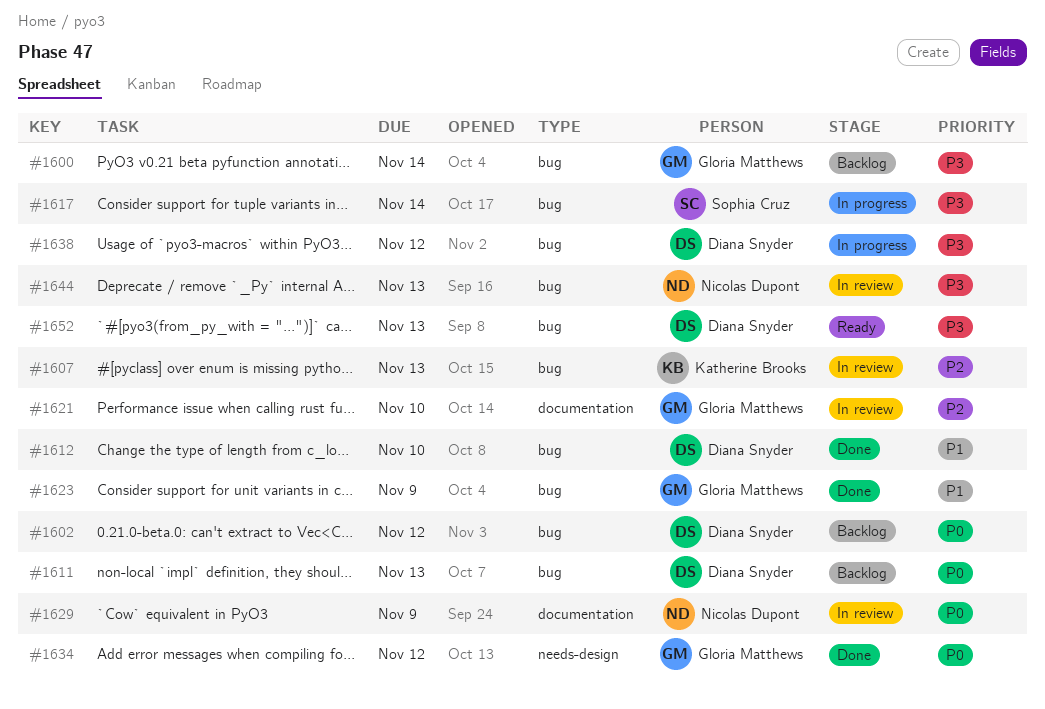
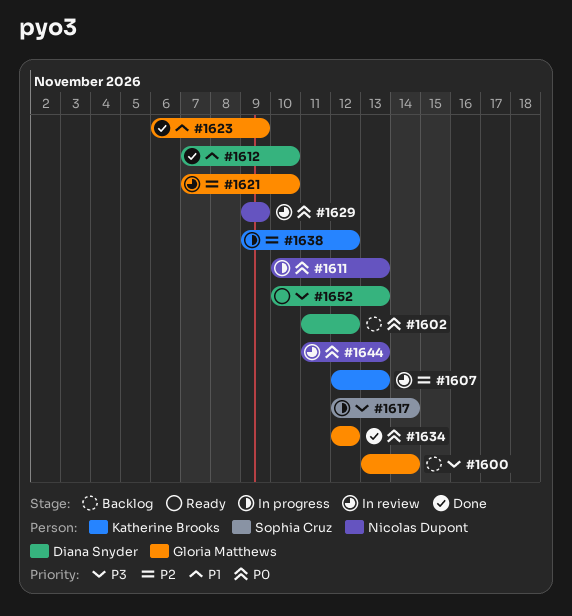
#1611, status: Backlog -> In progress
#1611, owner: Diana Snyder -> Nicolas Dupont
#1638, owner: Diana Snyder -> Katherine Brooks
#1638, priority: P3 -> P2
#1644, priority: P3 -> P0

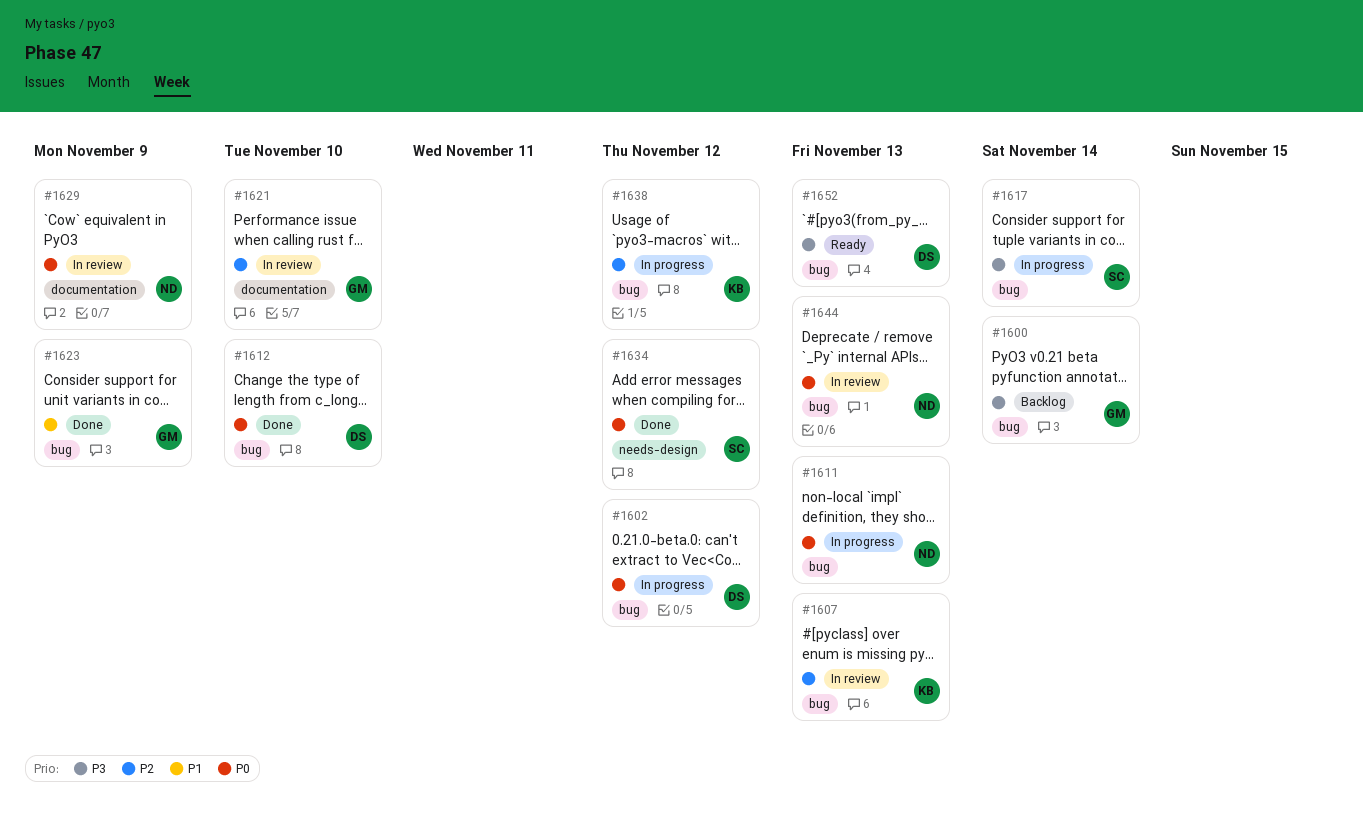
#1602, status: Backlog -> In progress
#1612, priority: P1 -> P0
#1634, owner: Gloria Matthews -> Sophia Cruz

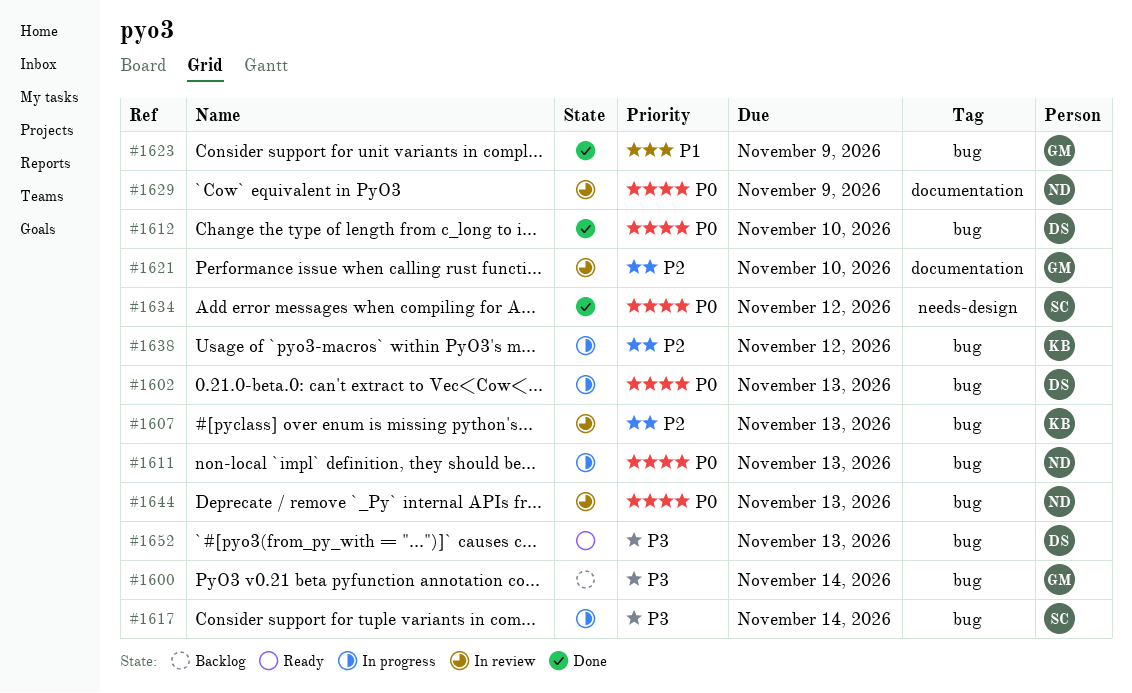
#1602, due: Nov 12 -> Nov 13

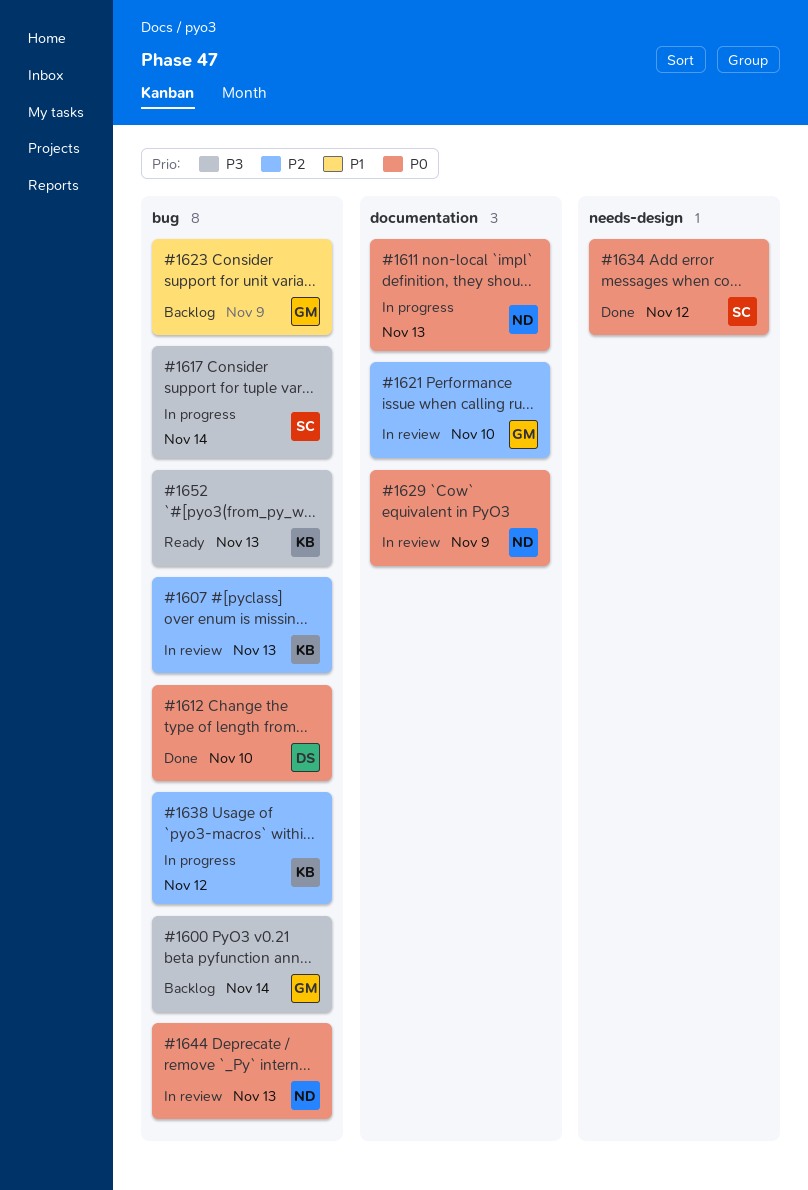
#1602: present -> none
#1611, label: bug -> documentation
#1623, status: Done -> Backlog
#1652, owner: DS -> KB

